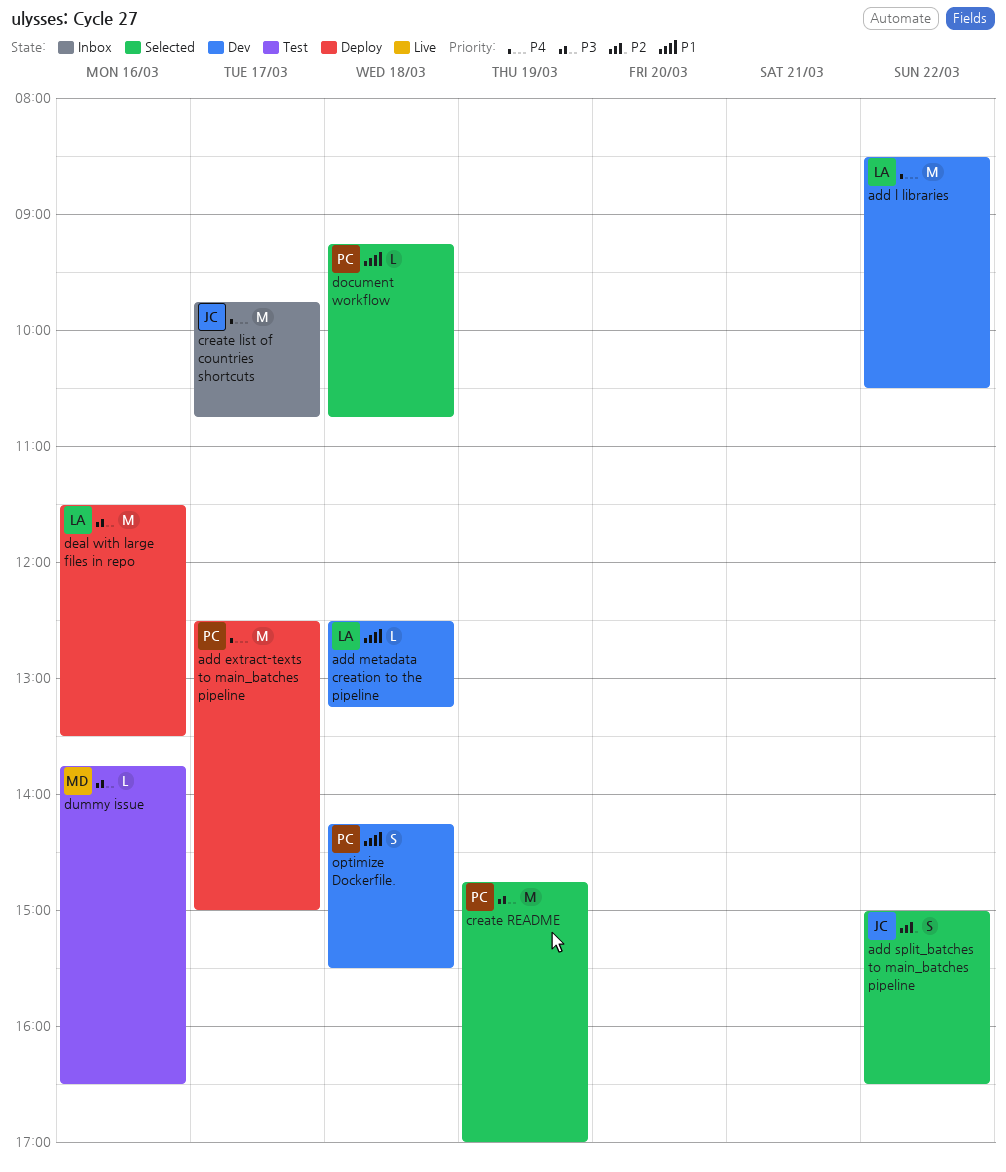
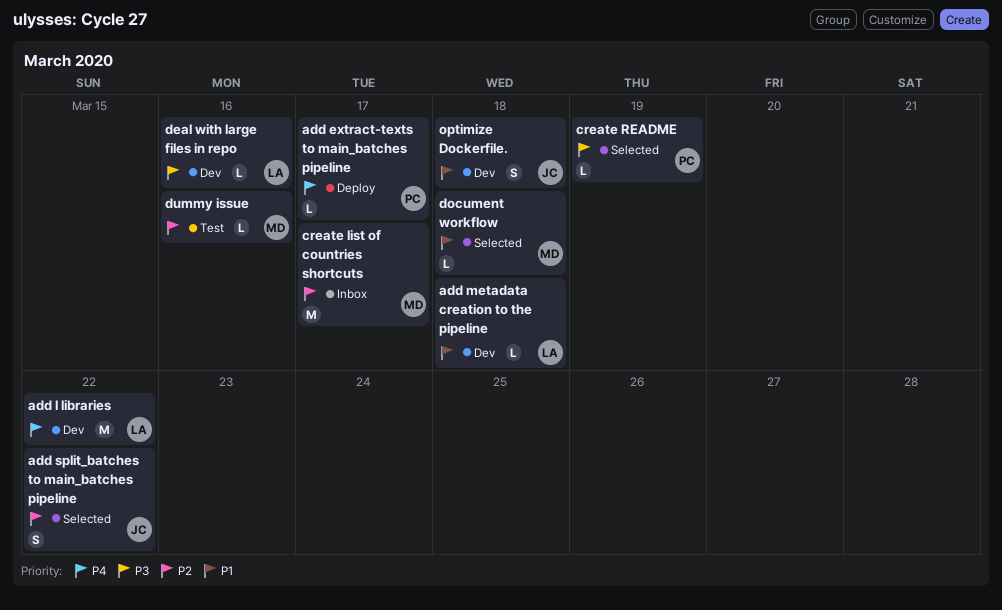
add extract-texts to main_batches pipeline, estimate: M -> L
create list of countries shortcuts, owner: JC -> MD
create list of countries shortcuts, priority: P4 -> P2
create README, estimate: M -> L
deal with large files in repo, status: Deploy -> Dev
deal with large files in repo, estimate: M -> L
document workflow, owner: PC -> MD
dummy issue, priority: P3 -> P2
optimize Dockerfile., owner: PC -> JC

